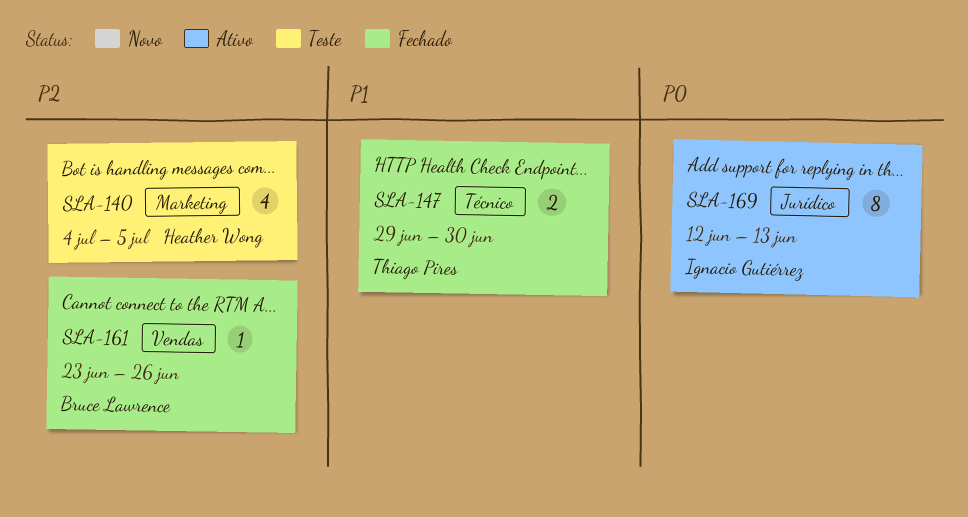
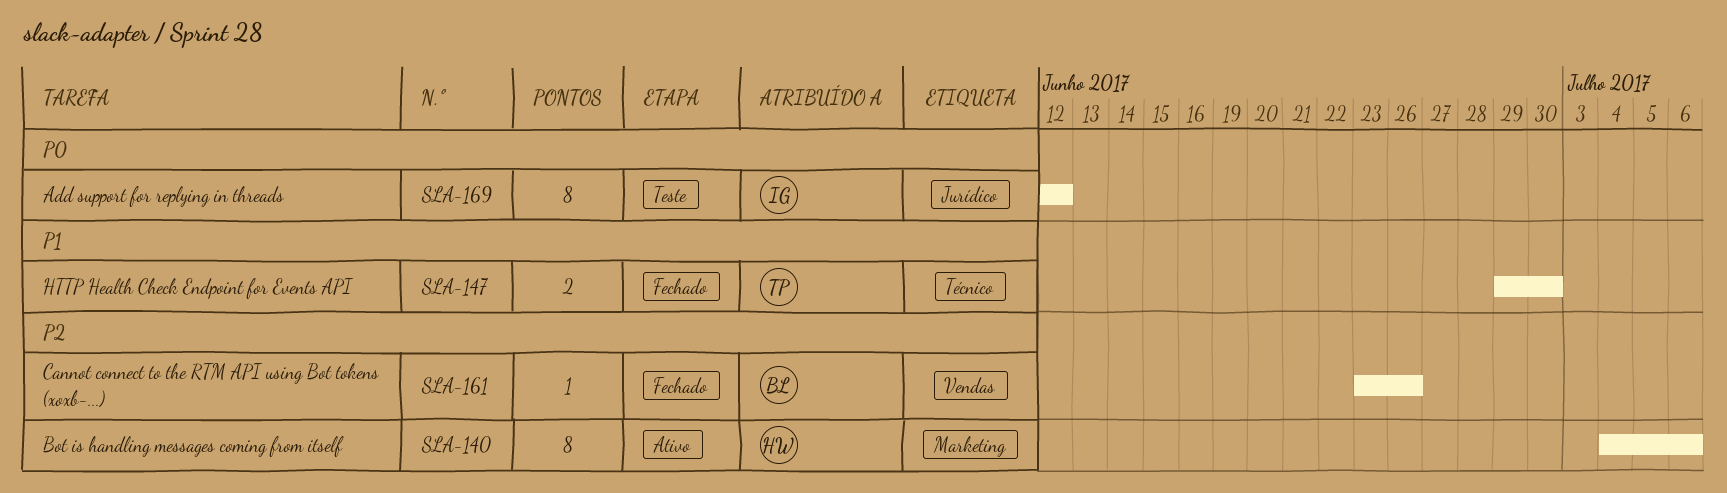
SLA-140, status: Teste -> Ativo
SLA-140, estimate: 4 -> 8
SLA-140, due: Jul 5 -> Jul 6
SLA-169, status: Ativo -> Teste
SLA-169, due: Jun 13 -> Jun 12

